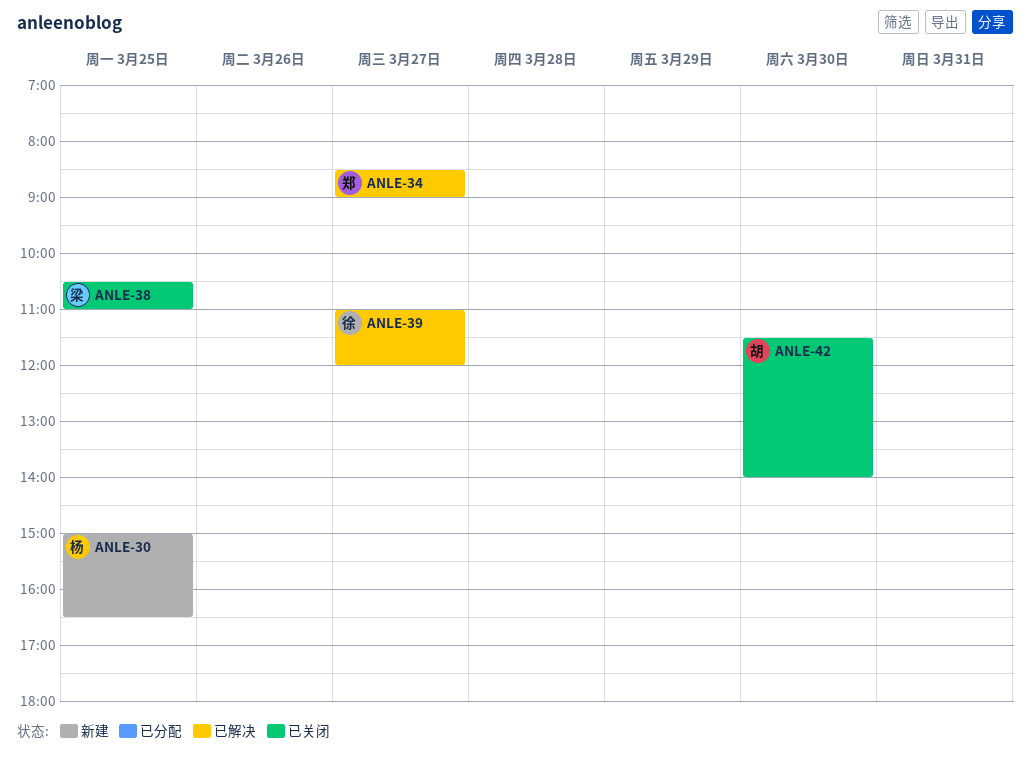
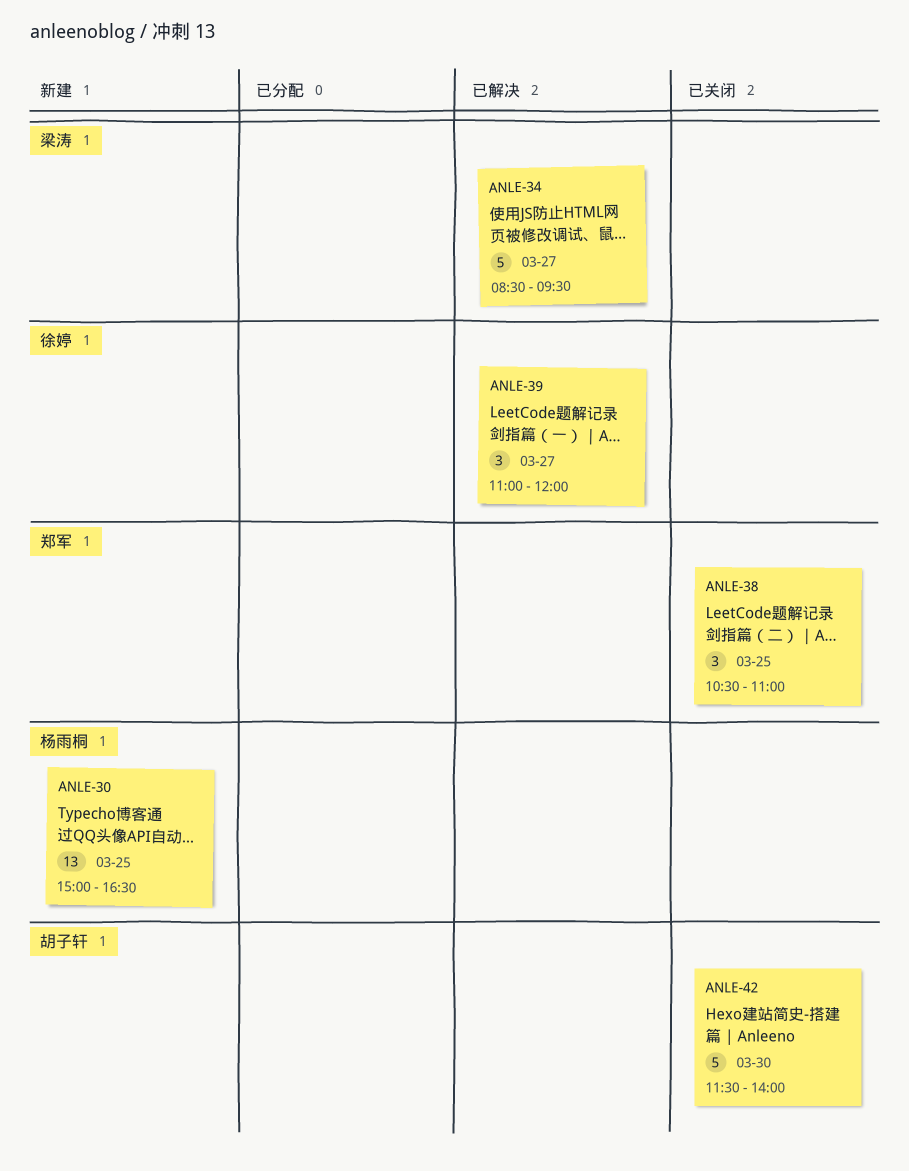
ANLE-34, owner: 郑军 -> 梁涛
ANLE-34, ends: 09:00 -> 09:30
ANLE-38, owner: 梁涛 -> 郑军

